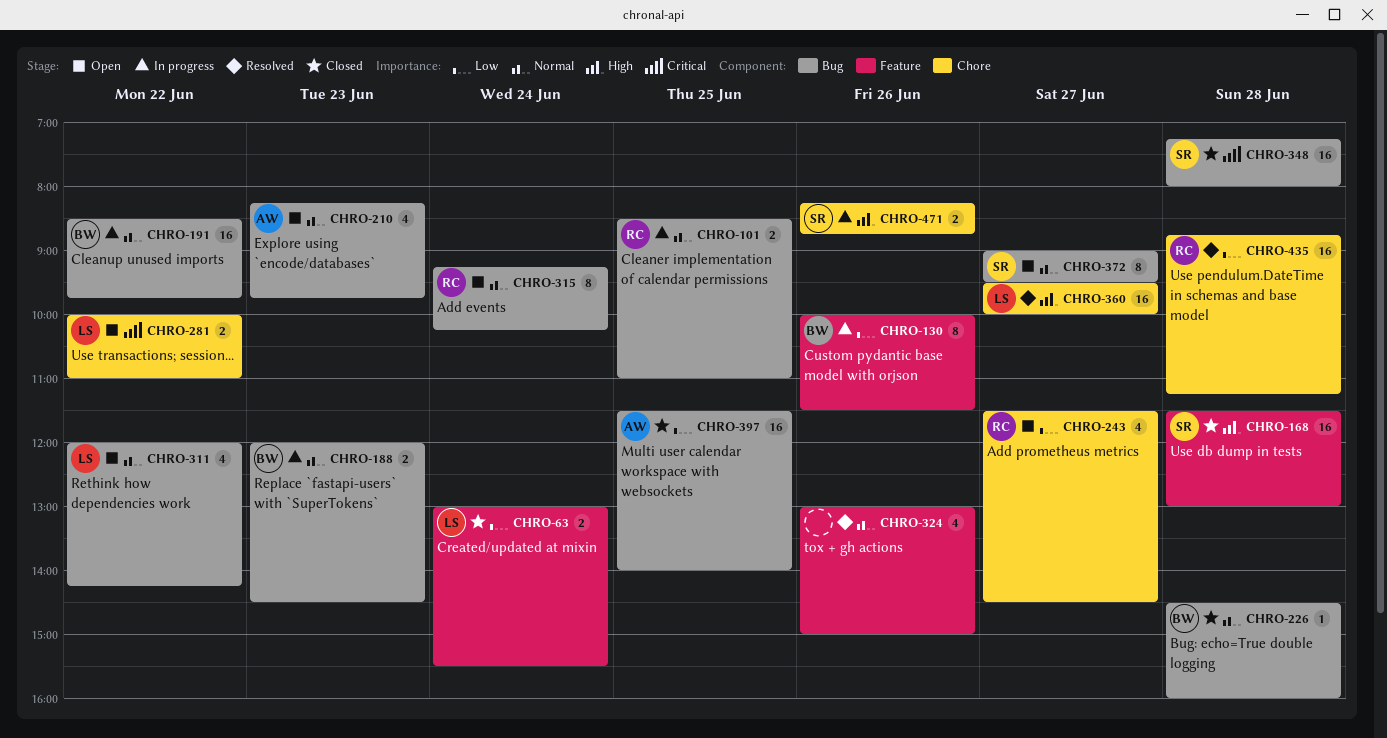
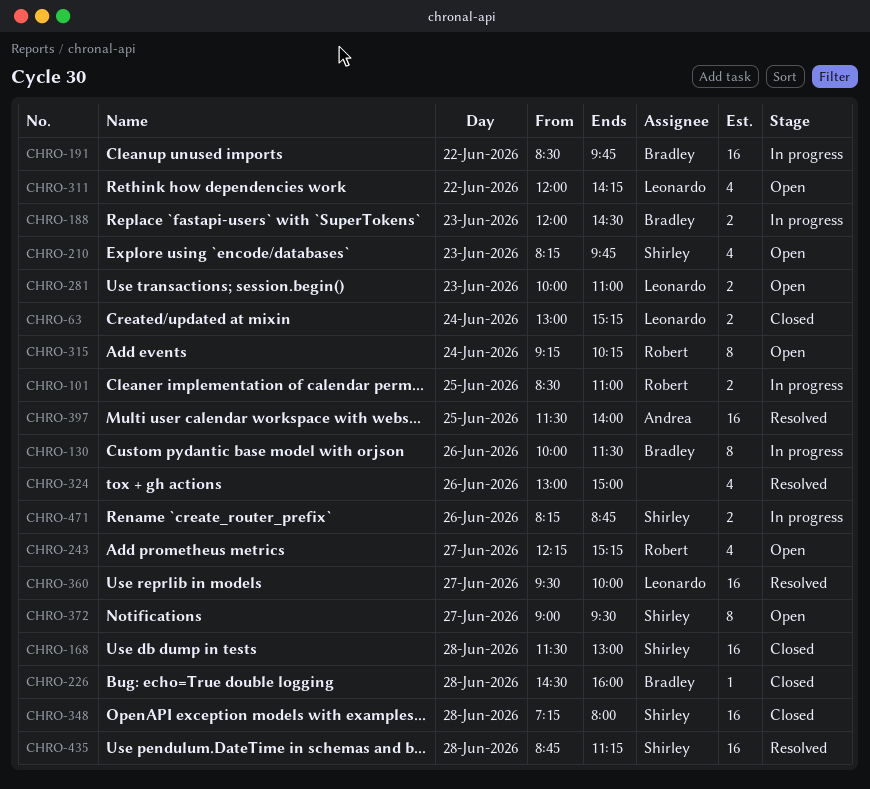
CHRO-63, ends: 15:30 -> 15:15
CHRO-210, owner: Andrea -> Shirley
CHRO-243, begins: 11:30 -> 12:15
CHRO-243, ends: 14:30 -> 15:15
CHRO-281, day: Jun 22 -> Jun 23
CHRO-397, status: Closed -> Resolved
CHRO-435, owner: Robert -> Shirley

